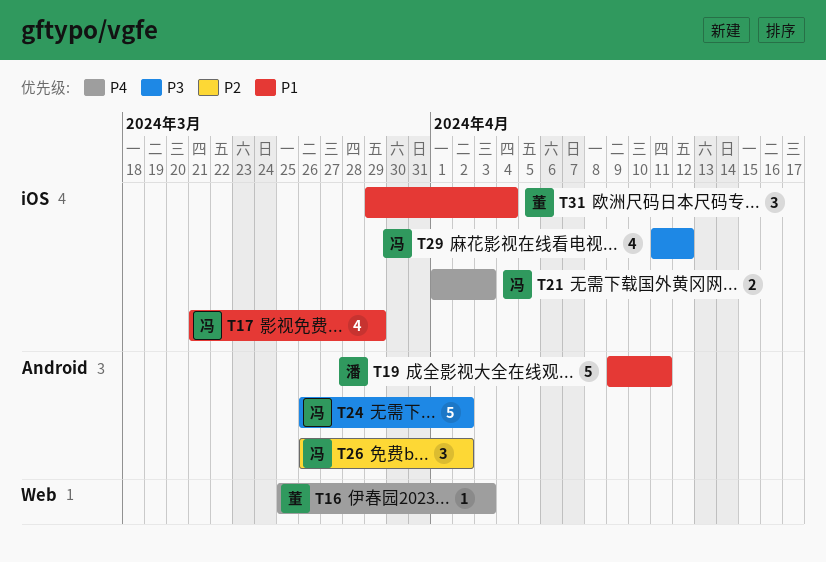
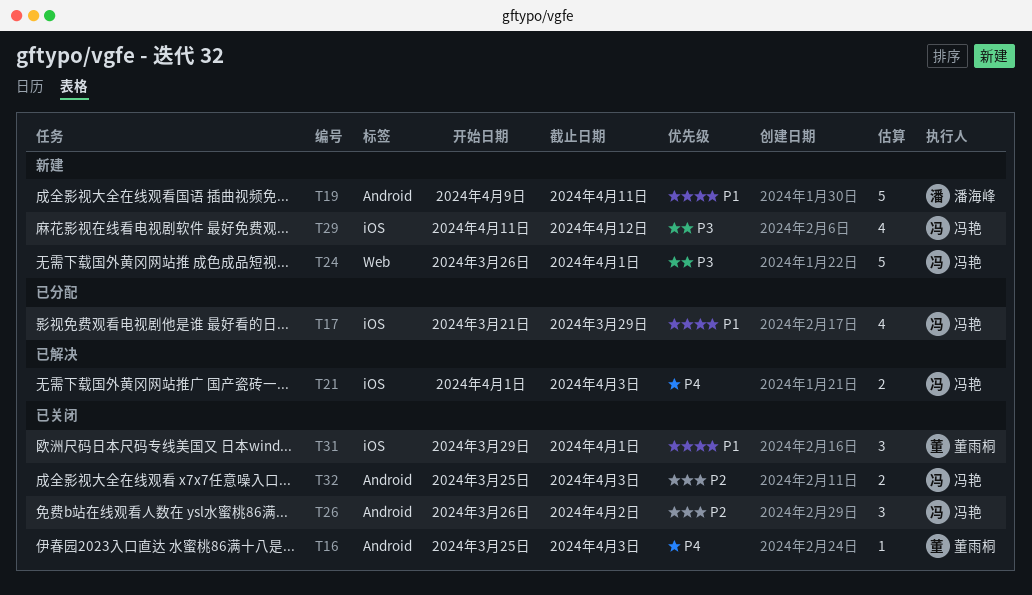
T16, label: Web -> Android
T24, label: Android -> Web
T24, due: Apr 2 -> Apr 1
T31, due: Apr 4 -> Apr 1
T32: none -> present

